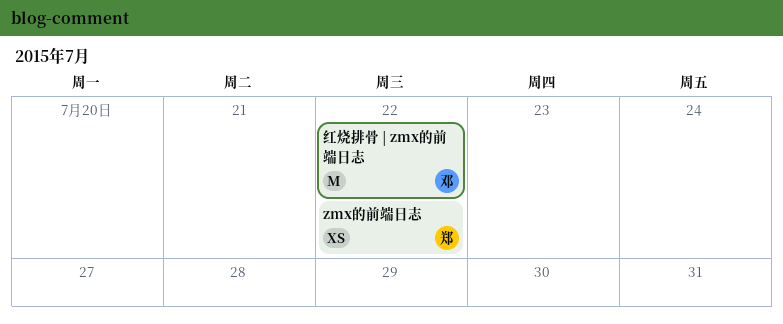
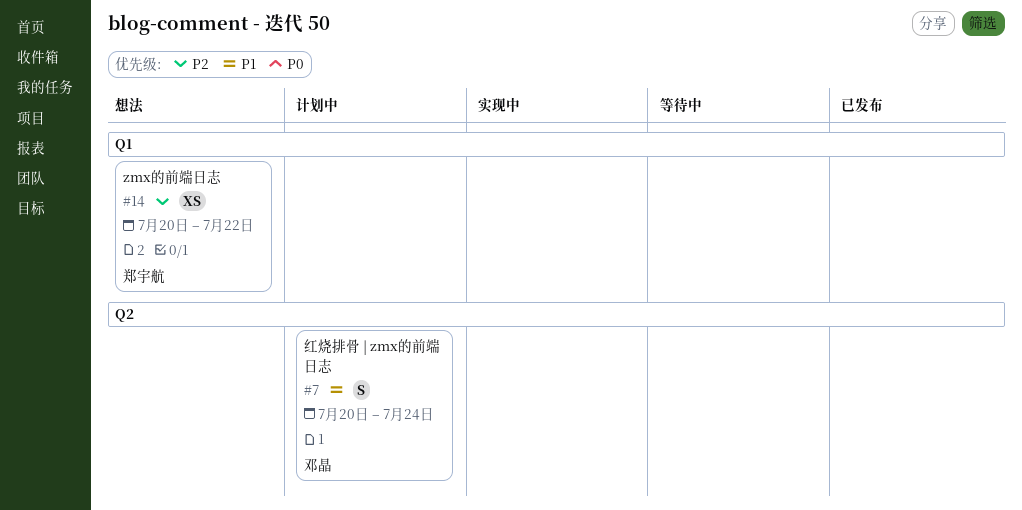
红烧排骨 | zmx的前端日志, estimate: M -> S
红烧排骨 | zmx的前端日志, due: Jul 22 -> Jul 24

